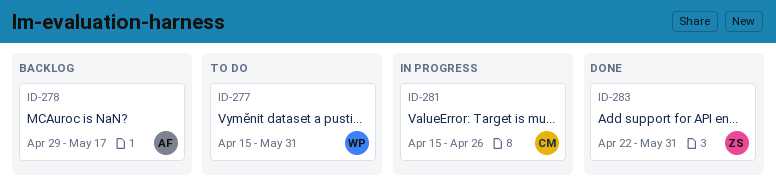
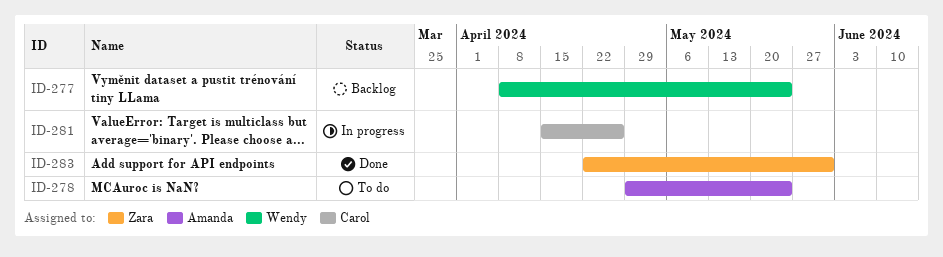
ID-277, status: To do -> Backlog
ID-277, start: Apr 15 -> Apr 8
ID-277, due: May 31 -> May 24
ID-278, status: Backlog -> To do
ID-278, due: May 17 -> May 24

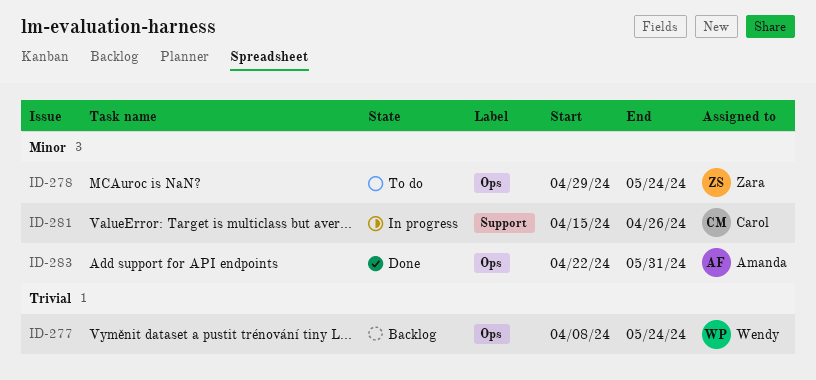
ID-278, owner: Amanda -> Zara
ID-283, owner: Zara -> Amanda

